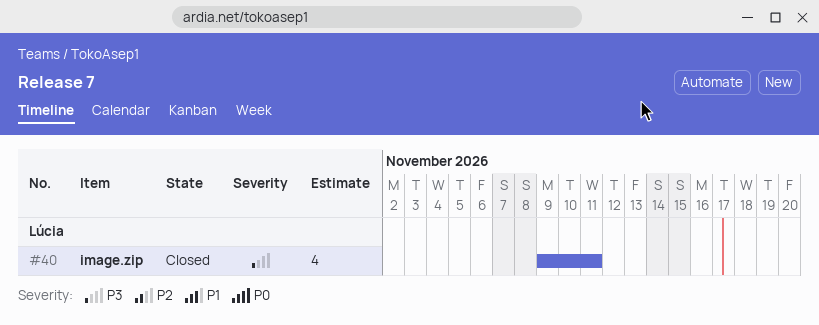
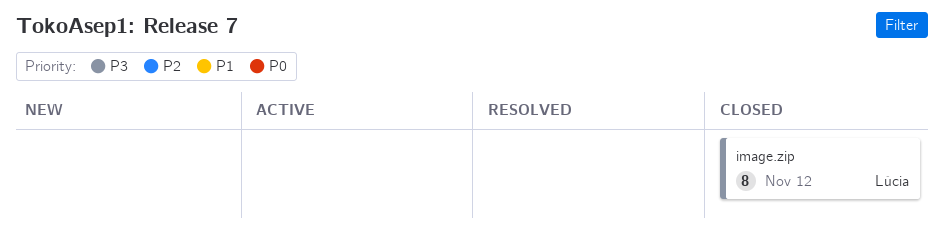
image.zip, estimate: 4 -> 8
image.zip, due: Nov 11 -> Nov 12

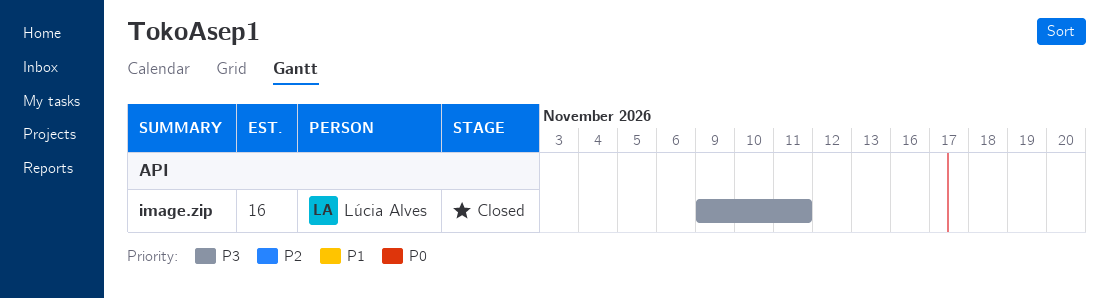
image.zip, estimate: 8 -> 16
image.zip, due: Nov 12 -> Nov 11

